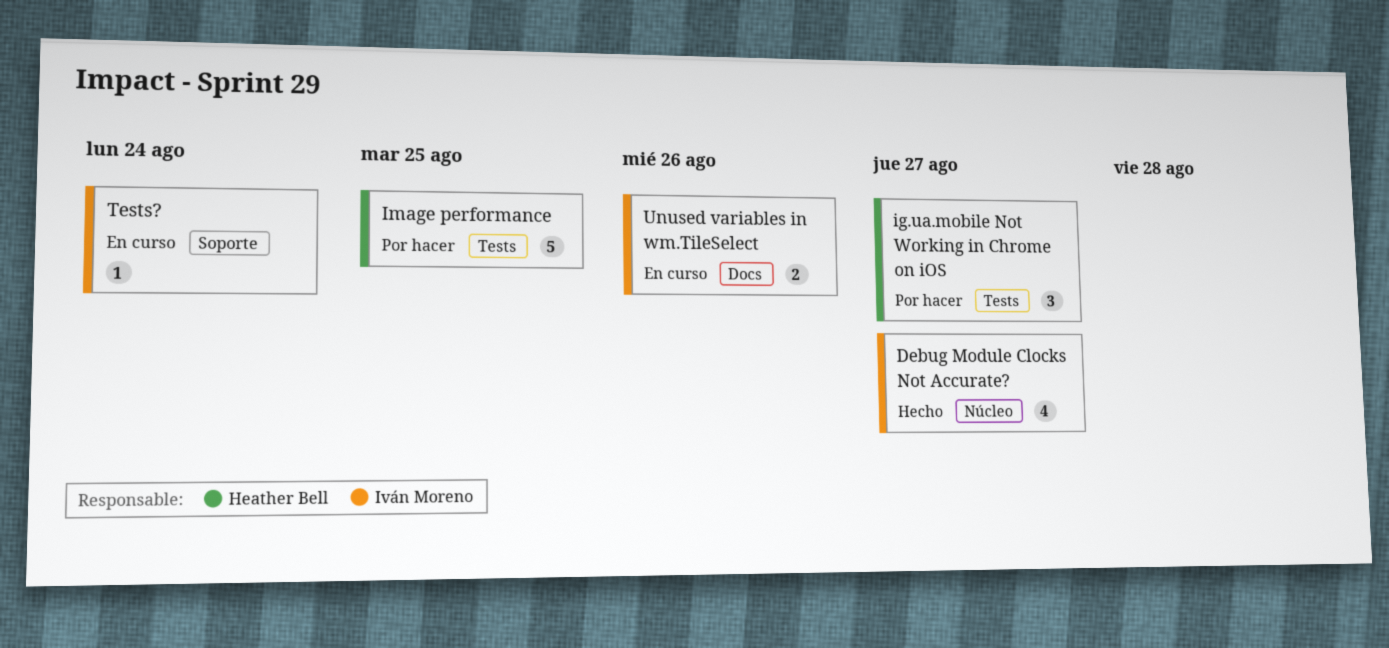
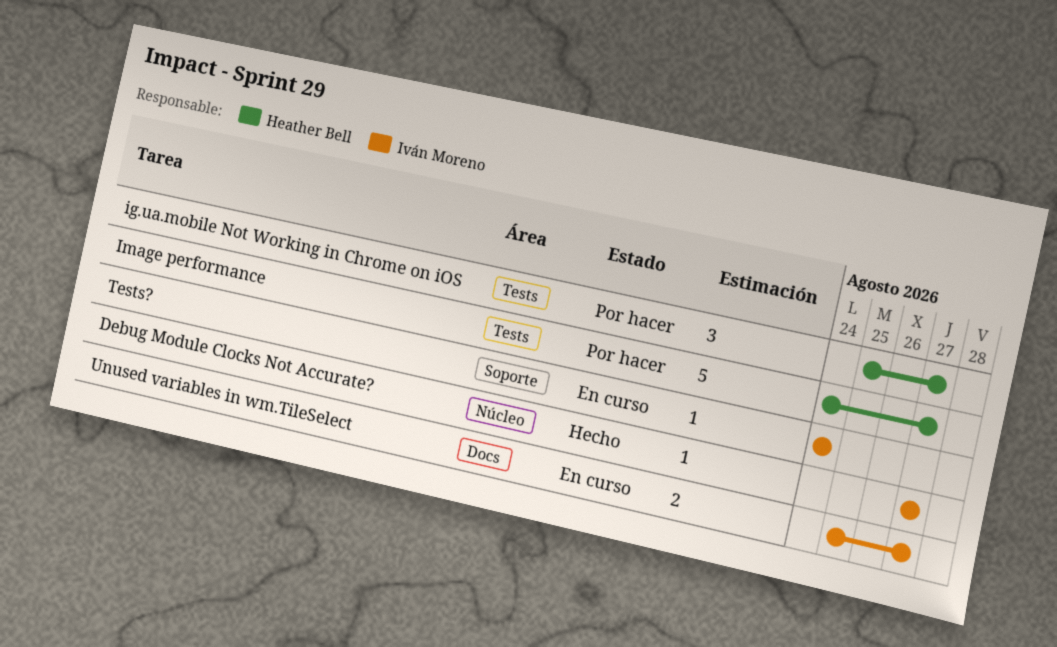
Debug Module Clocks Not Accurate?, estimate: 4 -> 1
Image performance, due: Aug 25 -> Aug 27
Unused variables in wm.TileSelect, due: Aug 26 -> Aug 27

